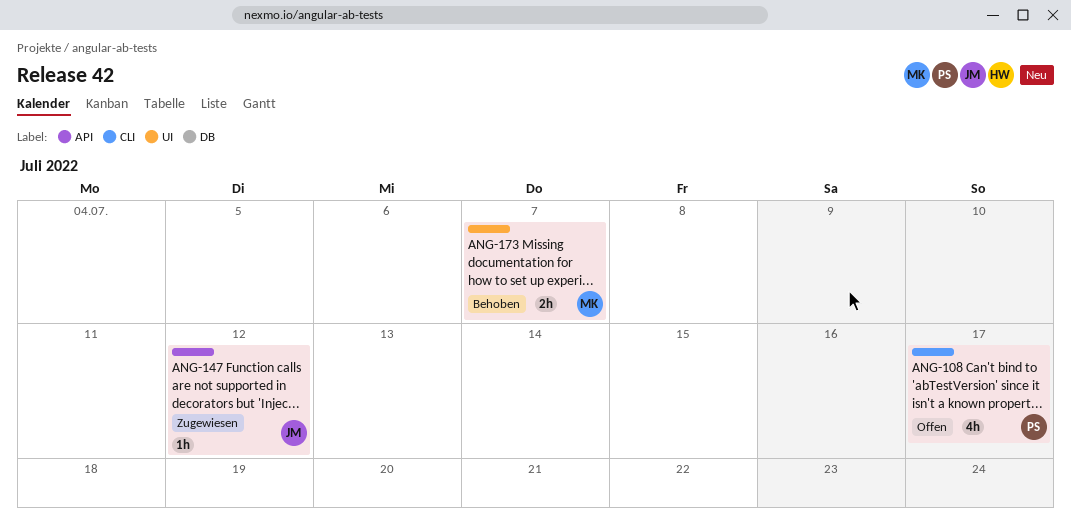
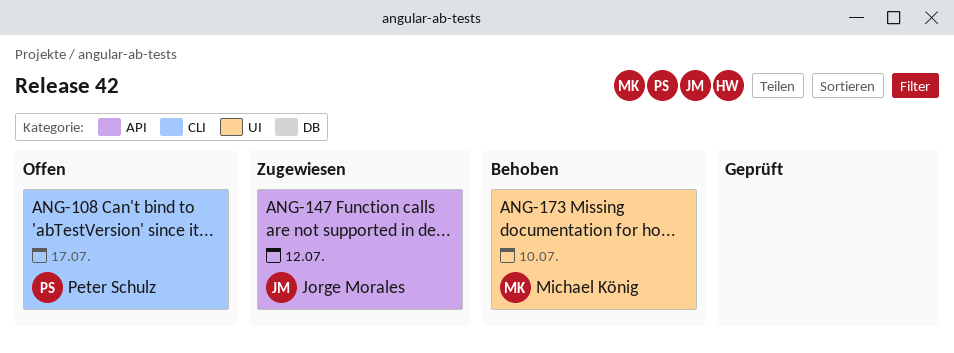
ANG-173, due: Jul 7 -> Jul 10

